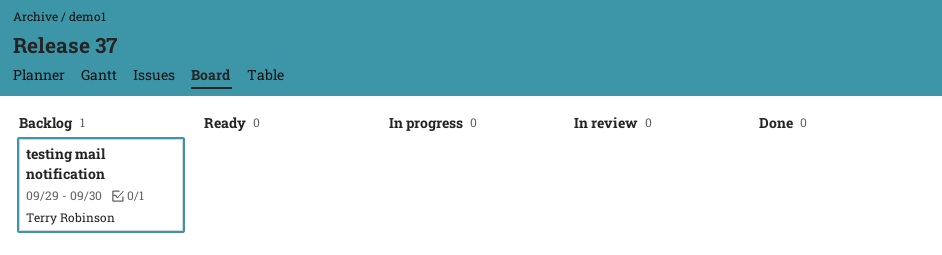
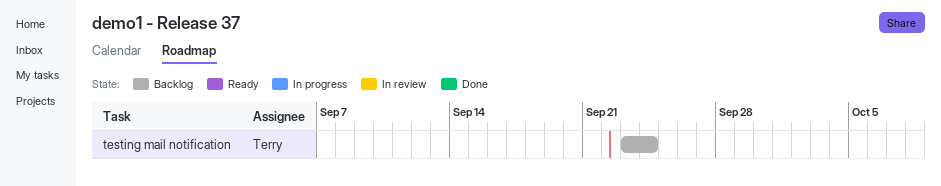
testing mail notification, start: Sep 29 -> Sep 23
testing mail notification, due: Sep 30 -> Sep 24

